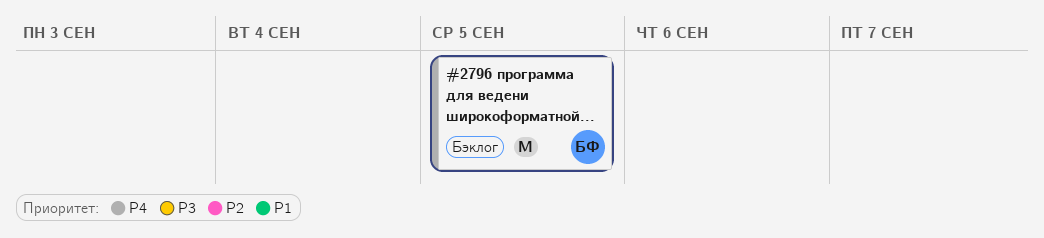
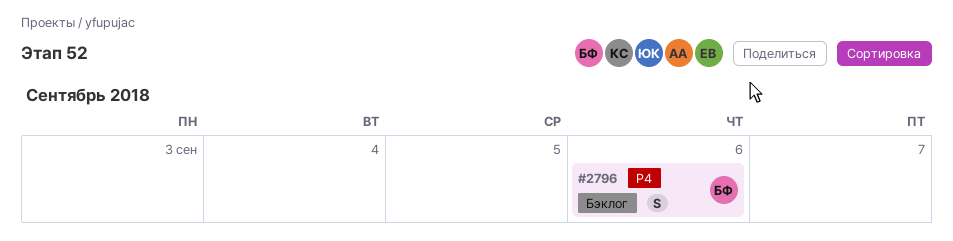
#2796, estimate: M -> S
#2796, due: Sep 5 -> Sep 6

